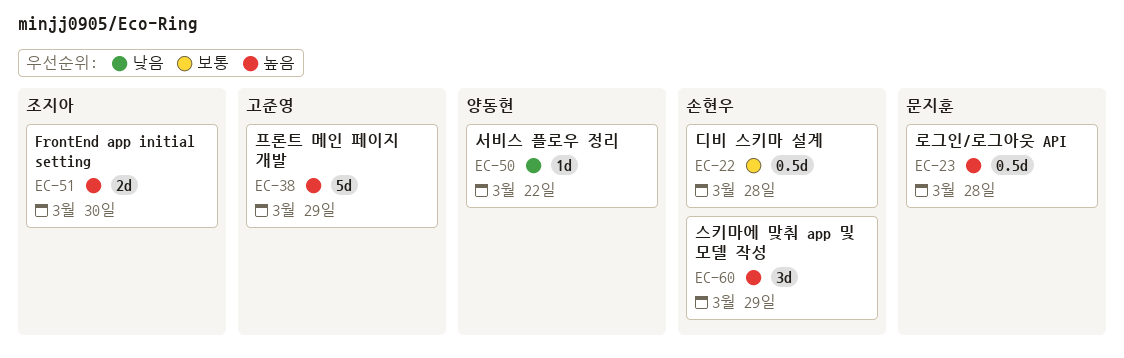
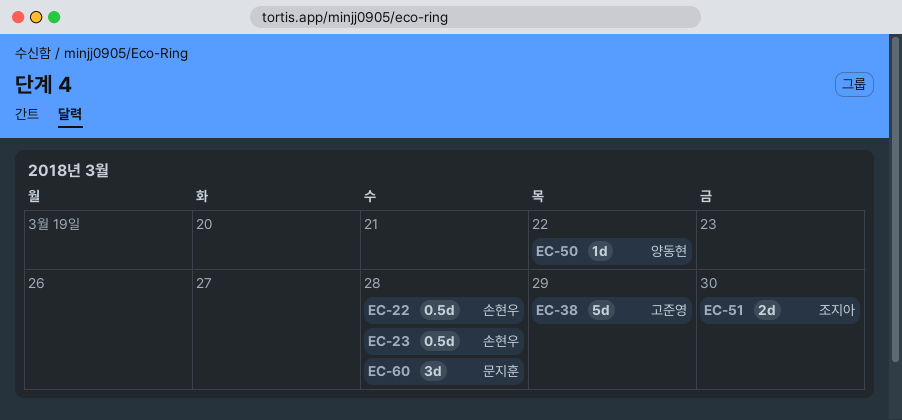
EC-23, owner: 문지훈 -> 손현우
EC-60, owner: 손현우 -> 문지훈
EC-60, due: Mar 29 -> Mar 28

